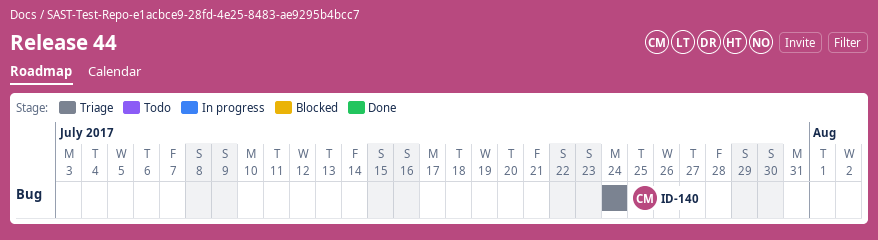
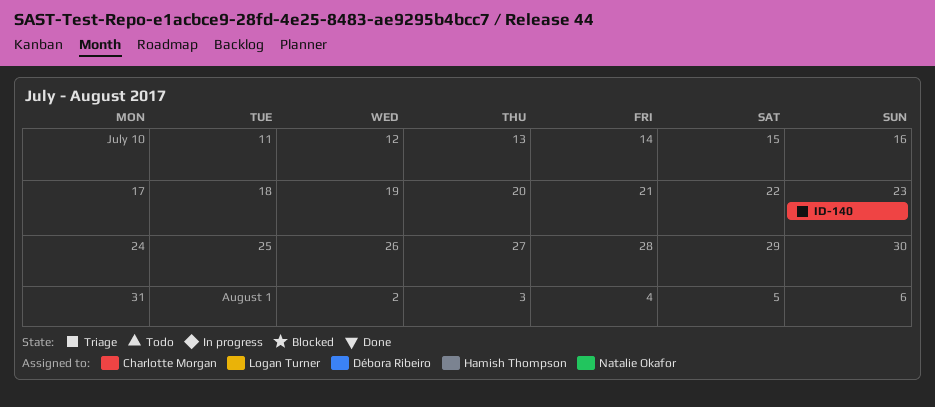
ID-140, start: Jul 24 -> Jul 23
ID-140, due: Jul 24 -> Jul 23

